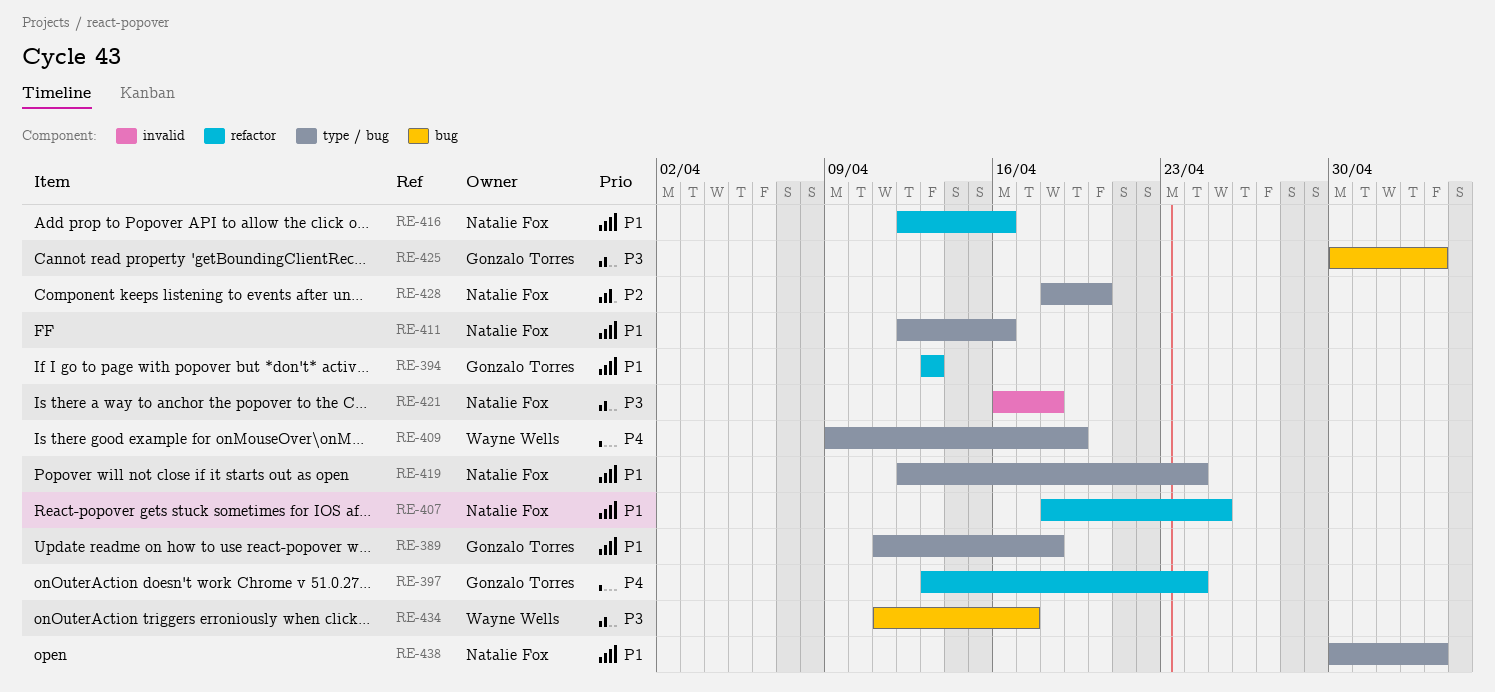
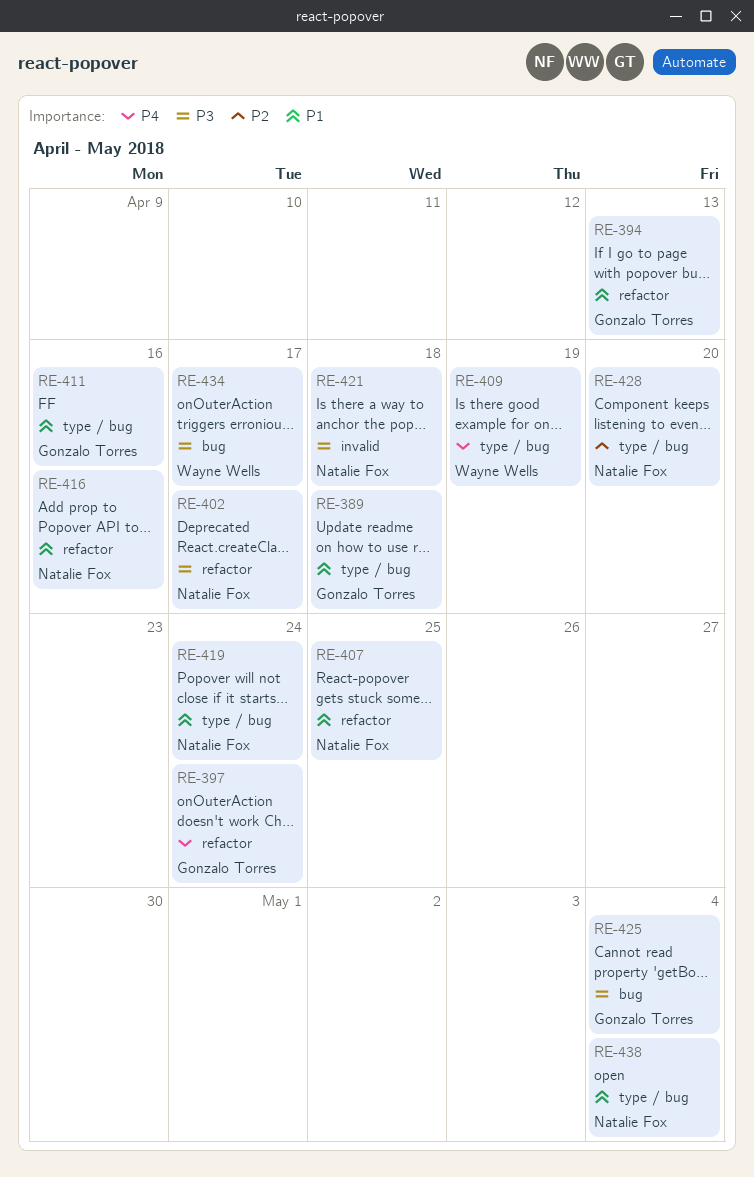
RE-402: none -> present
RE-411, owner: Natalie Fox -> Gonzalo Torres

